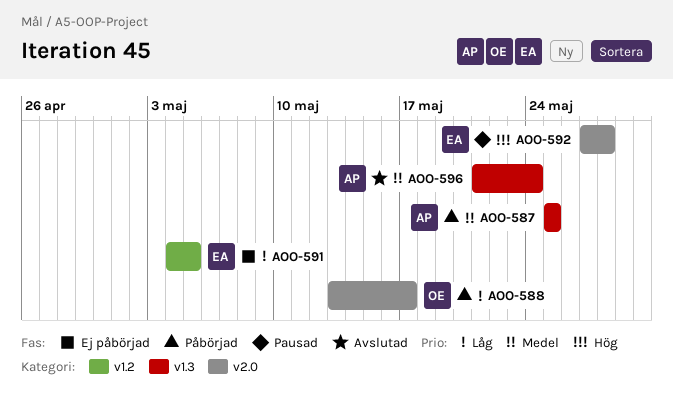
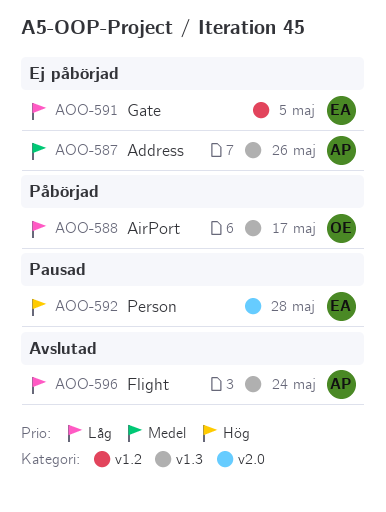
AOO-587, status: Påbörjad -> Ej påbörjad
AOO-587, due: May 25 -> May 26
AOO-588, label: v2.0 -> v1.3
AOO-596, priority: Medel -> Låg

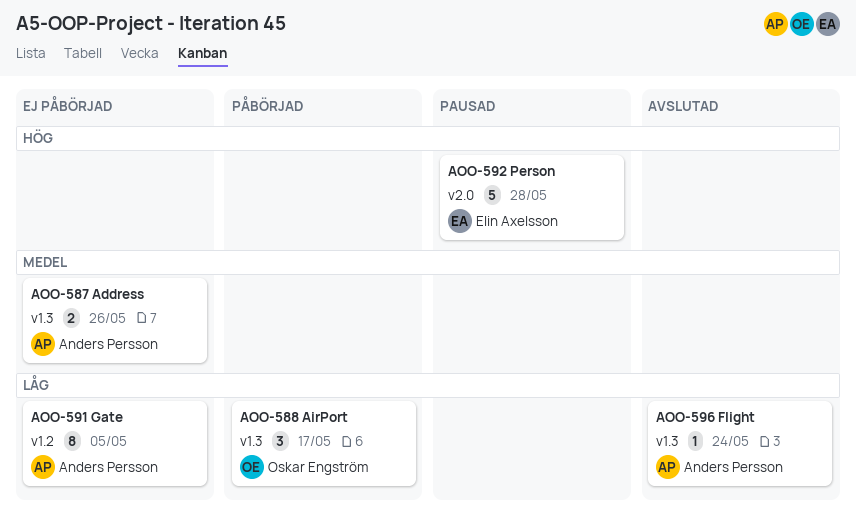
AOO-591, owner: Elin Axelsson -> Anders Persson

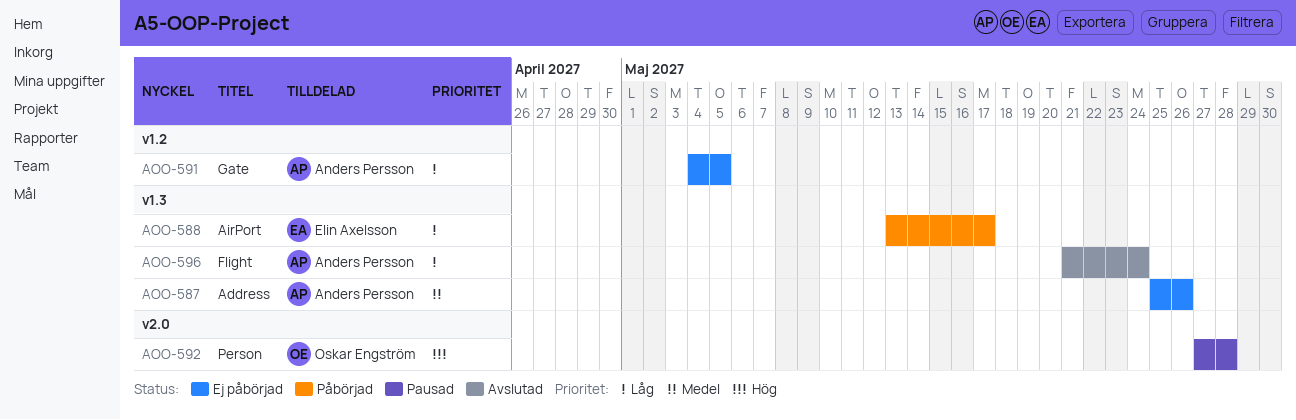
AOO-588, owner: Oskar Engström -> Elin Axelsson
AOO-592, owner: Elin Axelsson -> Oskar Engström

